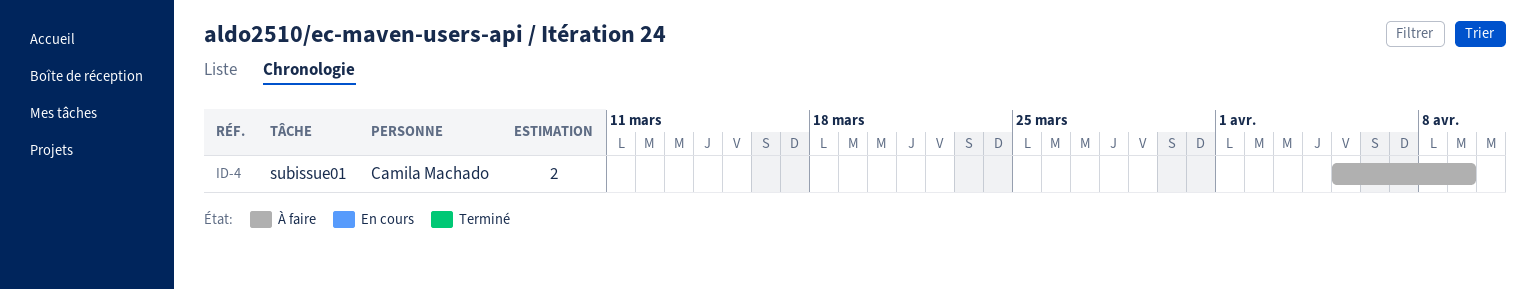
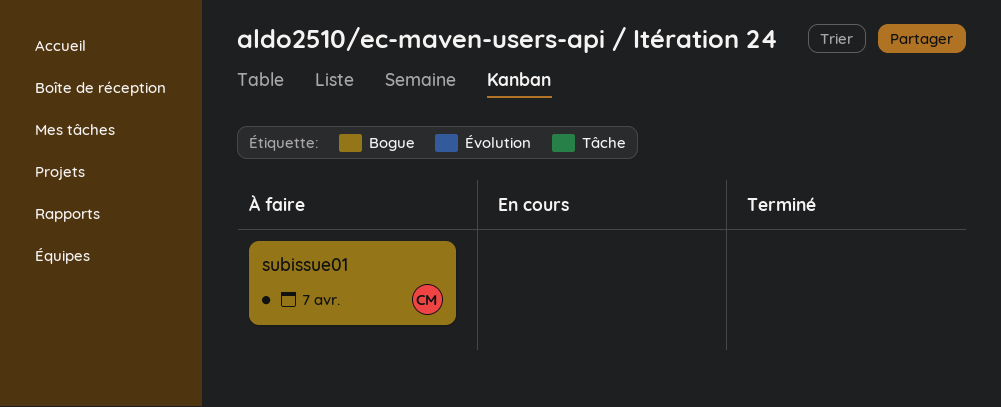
subissue01, estimate: 2 -> 1
subissue01, due: Apr 9 -> Apr 7

